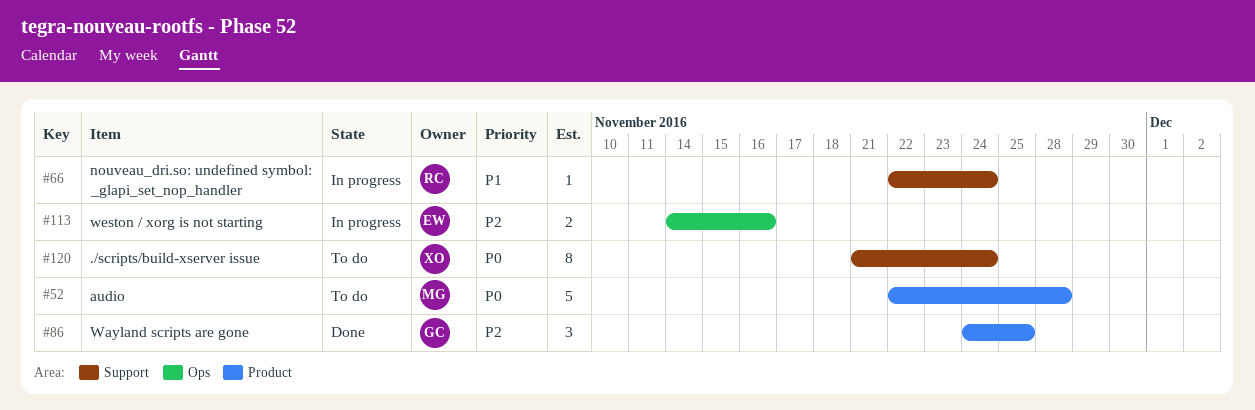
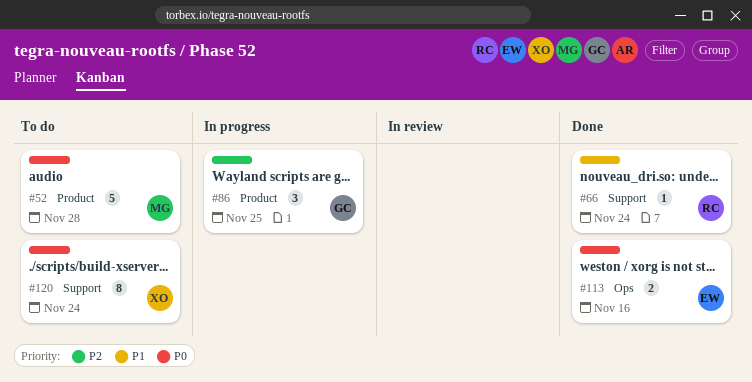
#66, status: In progress -> Done
#86, status: Done -> In progress
#113, status: In progress -> Done
#113, priority: P2 -> P0

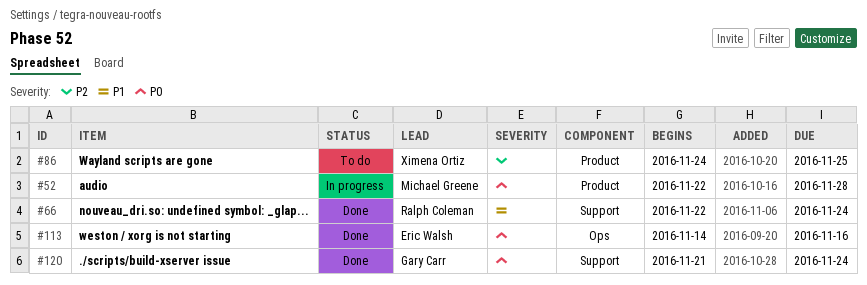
#52, status: To do -> In progress
#86, status: In progress -> To do
#86, owner: Gary Carr -> Ximena Ortiz
#120, status: To do -> Done
#120, owner: Ximena Ortiz -> Gary Carr

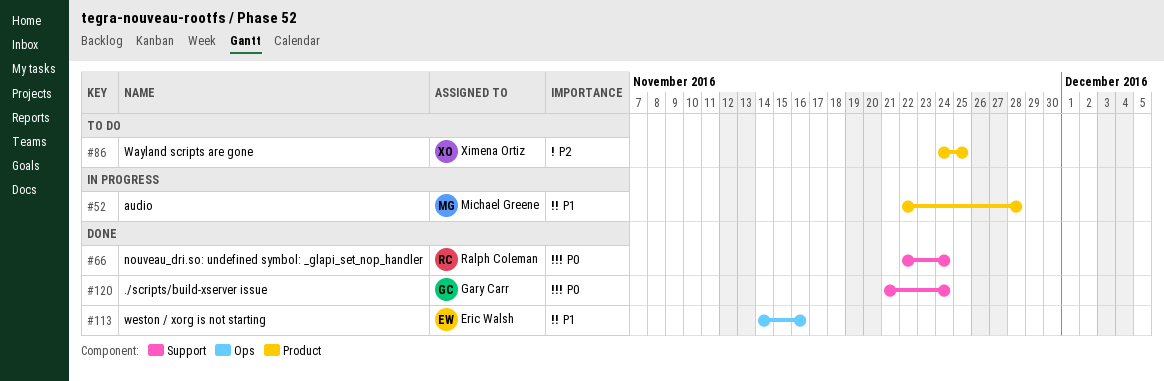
#52, priority: P0 -> P1
#66, priority: P1 -> P0
#113, priority: P0 -> P1

